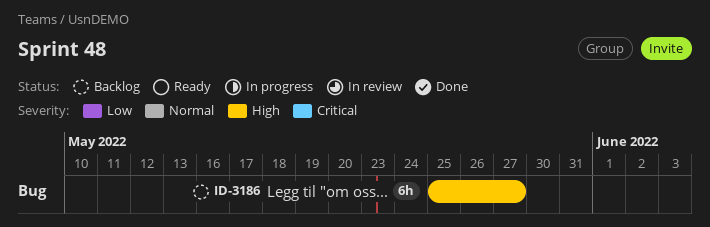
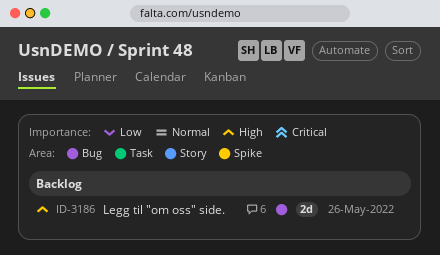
ID-3186, estimate: 6h -> 2d
ID-3186, due: May 27 -> May 26

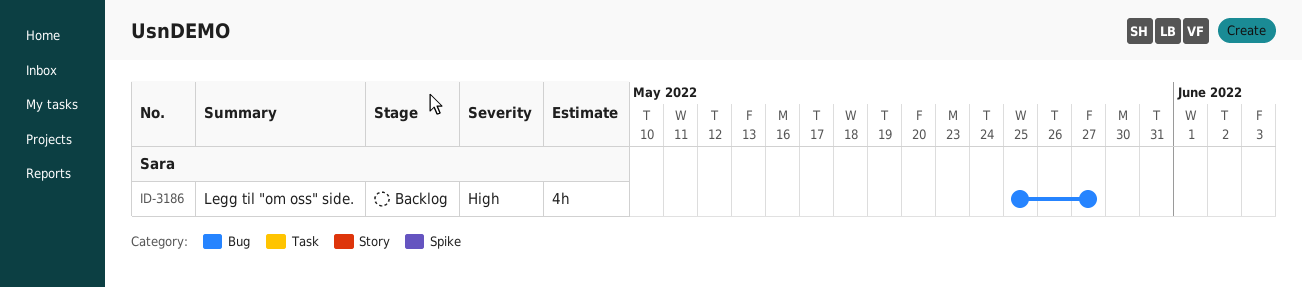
ID-3186, estimate: 2d -> 4h
ID-3186, due: May 26 -> May 27

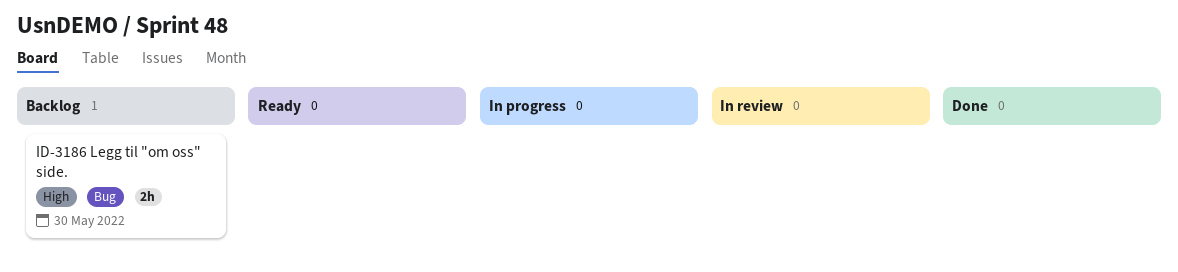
ID-3186, estimate: 4h -> 2h
ID-3186, due: May 27 -> May 30

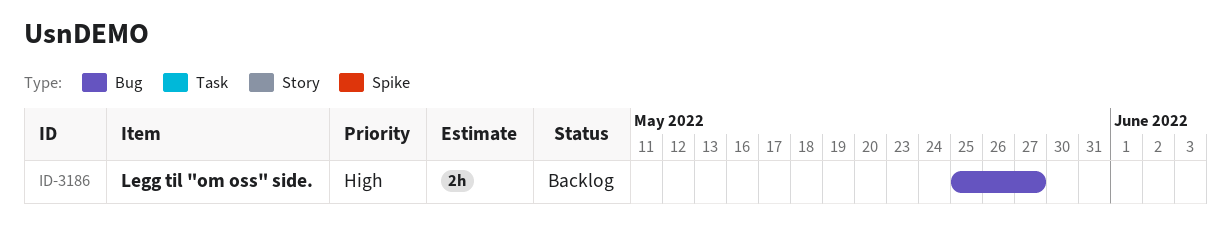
ID-3186, due: May 30 -> May 27

